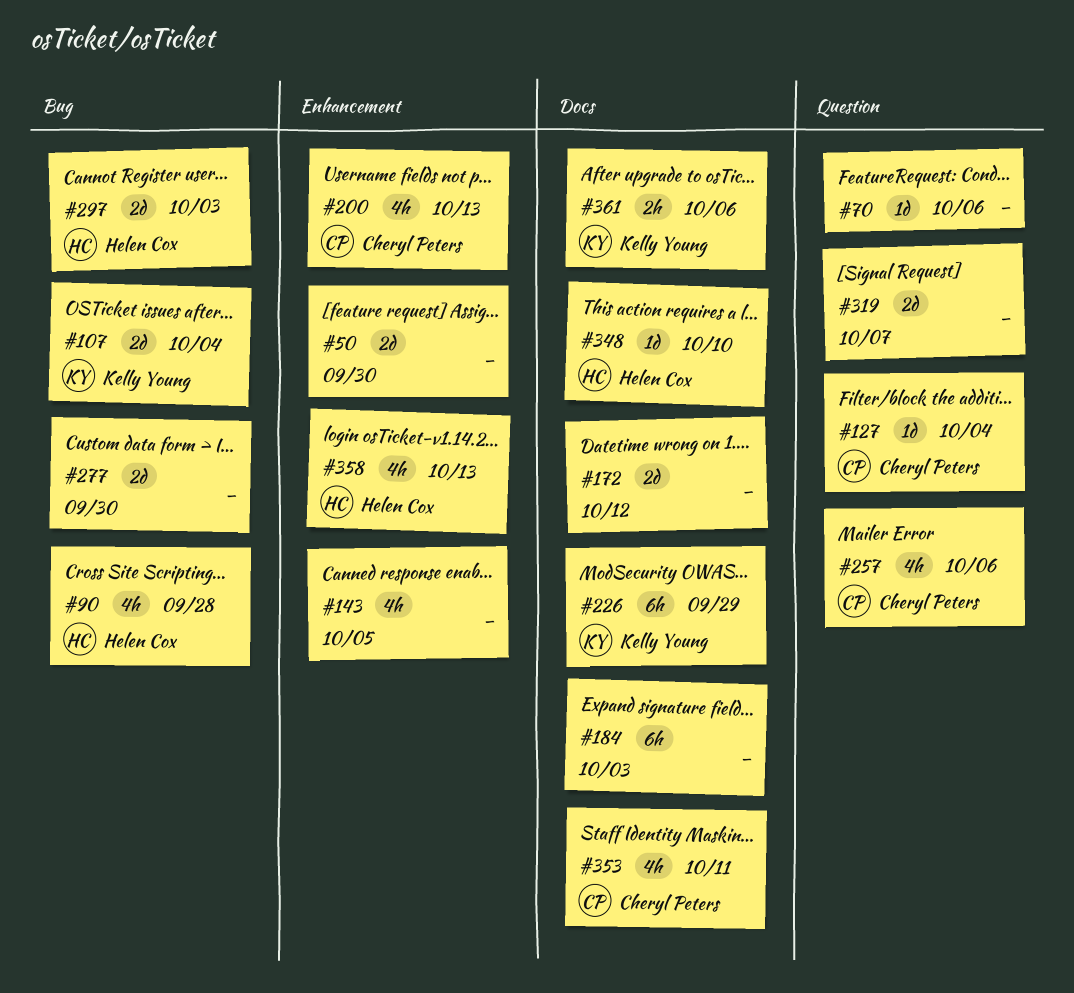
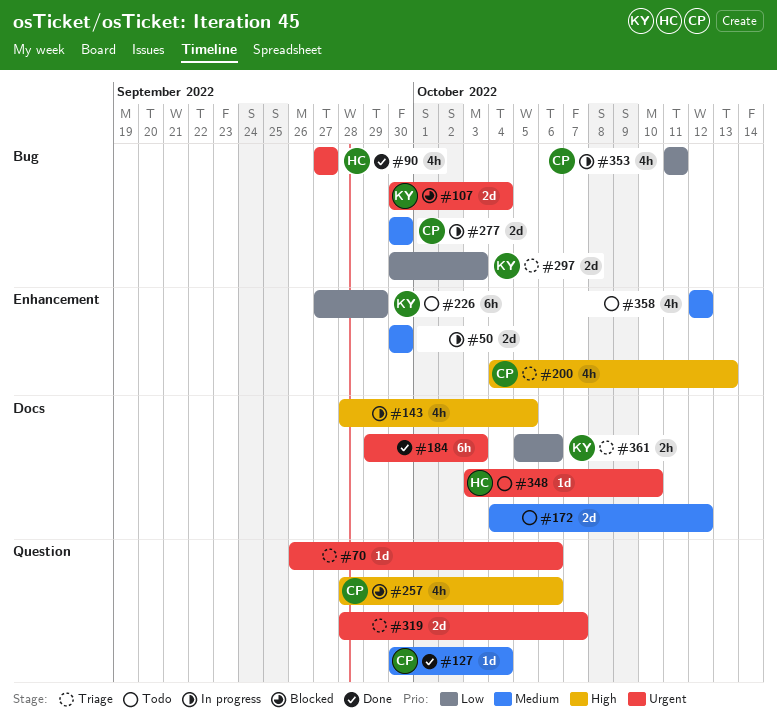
#90, due: Sep 28 -> Sep 27
#143, label: Enhancement -> Docs
#226, label: Docs -> Enhancement
#277, owner: none -> Cheryl Peters
#297, owner: Helen Cox -> Kelly Young
#353, label: Docs -> Bug
#358, owner: Helen Cox -> none
#358, due: Oct 13 -> Oct 12

